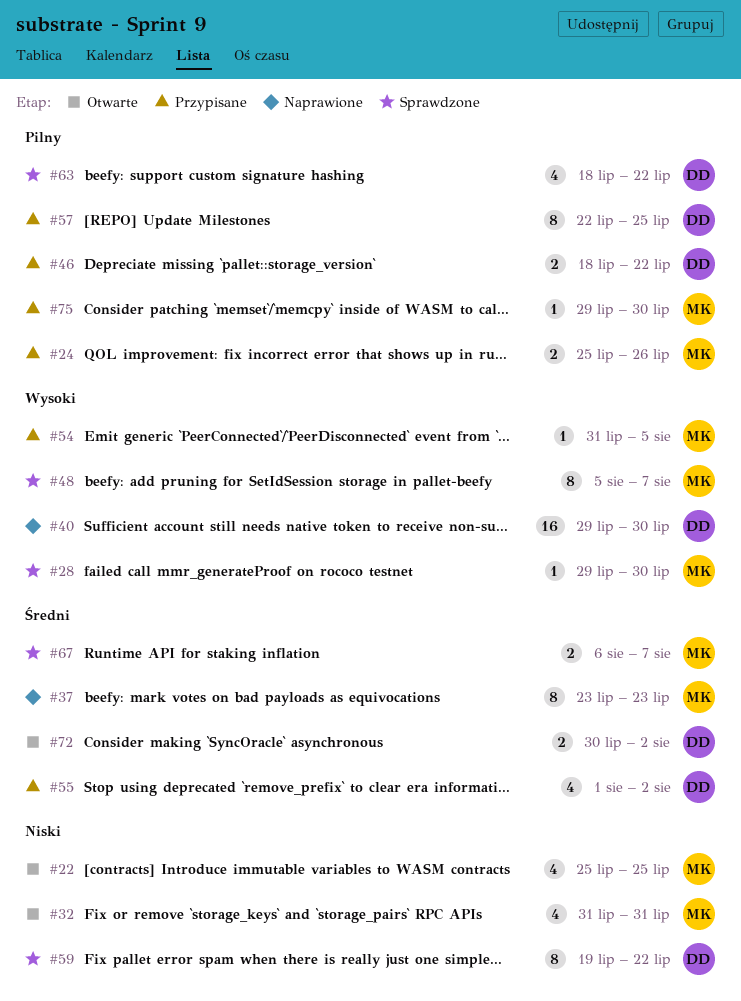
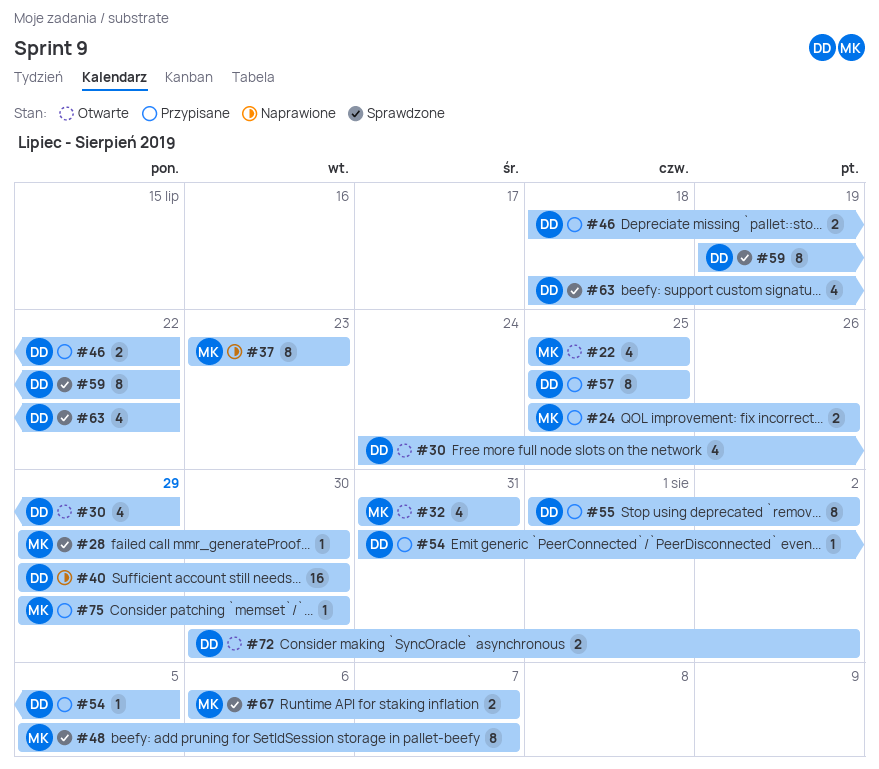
#30: none -> present
#54, owner: MK -> DD
#55, estimate: 4 -> 8
#57, start: Jul 22 -> Jul 25

